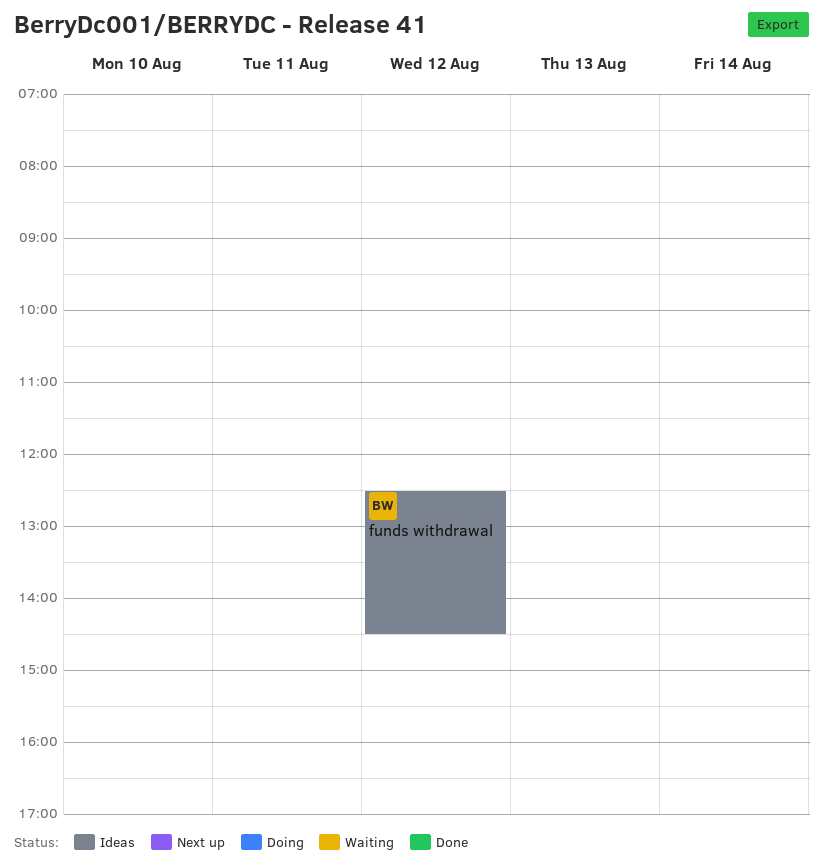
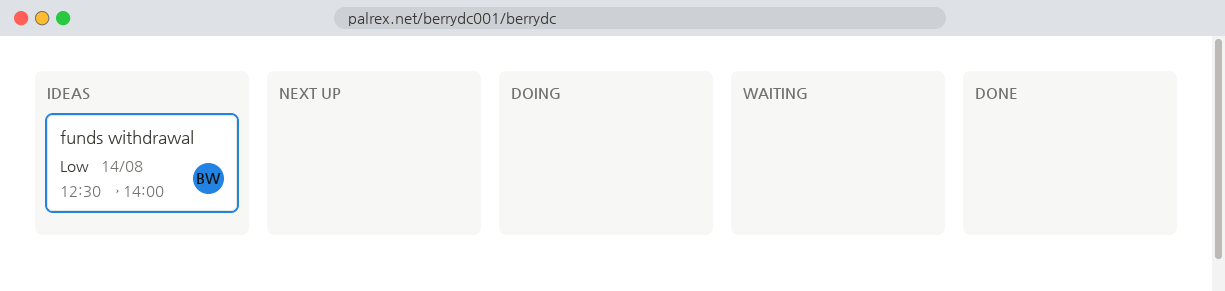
funds withdrawal, day: Aug 12 -> Aug 14
funds withdrawal, ends: 14:30 -> 14:00

